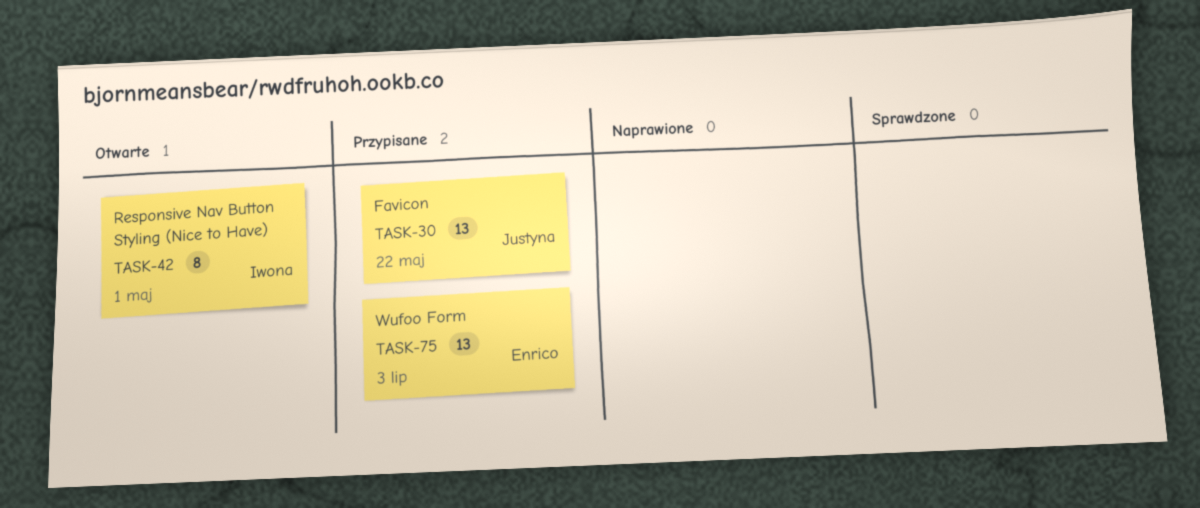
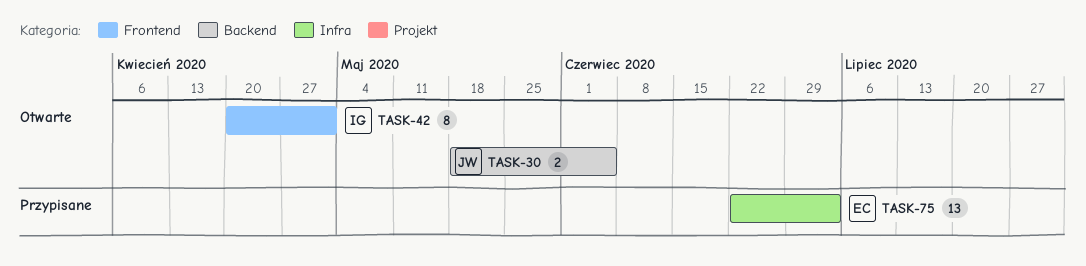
TASK-30, status: Przypisane -> Otwarte
TASK-30, estimate: 13 -> 2
TASK-30, due: May 22 -> Jun 5

